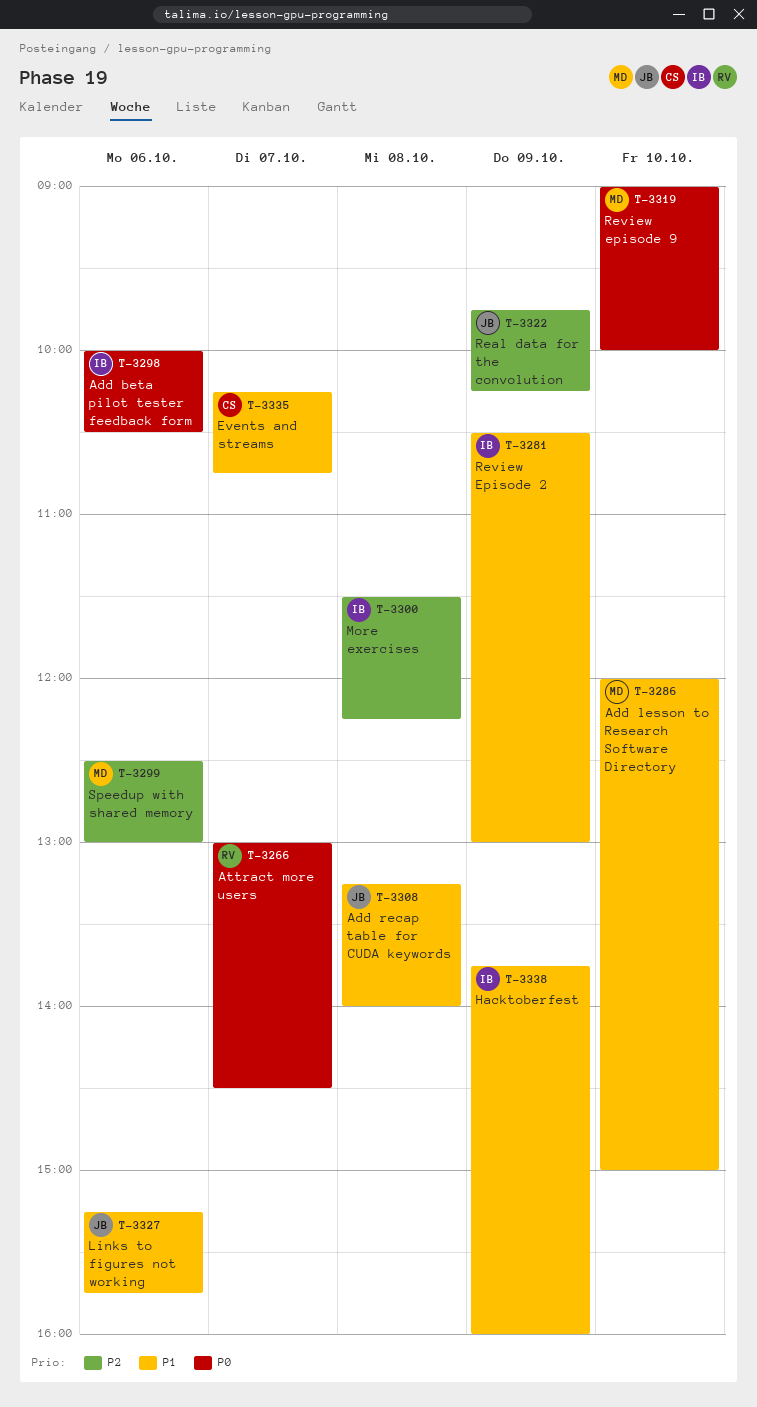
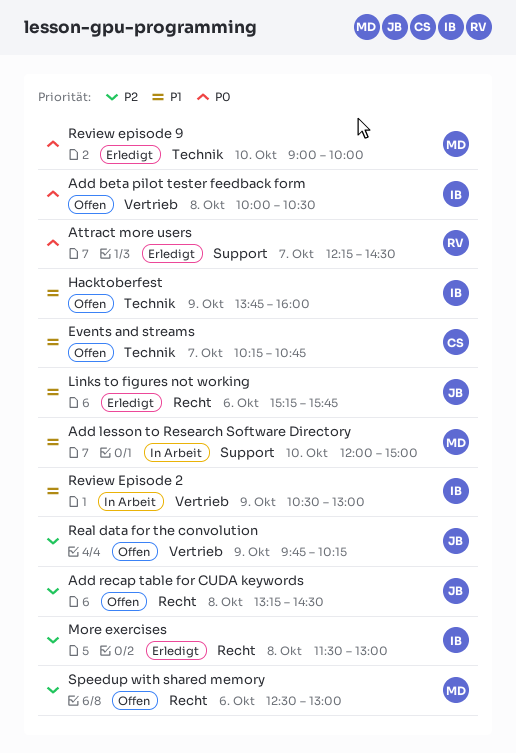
Add beta pilot tester feedback form, day: Oct 6 -> Oct 8
Add recap table for CUDA keywords, priority: P1 -> P2
Add recap table for CUDA keywords, ends: 14:00 -> 14:30
Attract more users, begins: 13:00 -> 12:15
More exercises, ends: 12:15 -> 13:00

